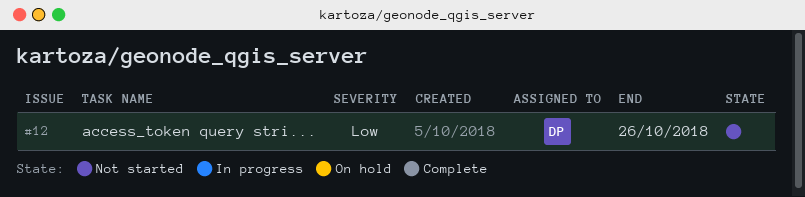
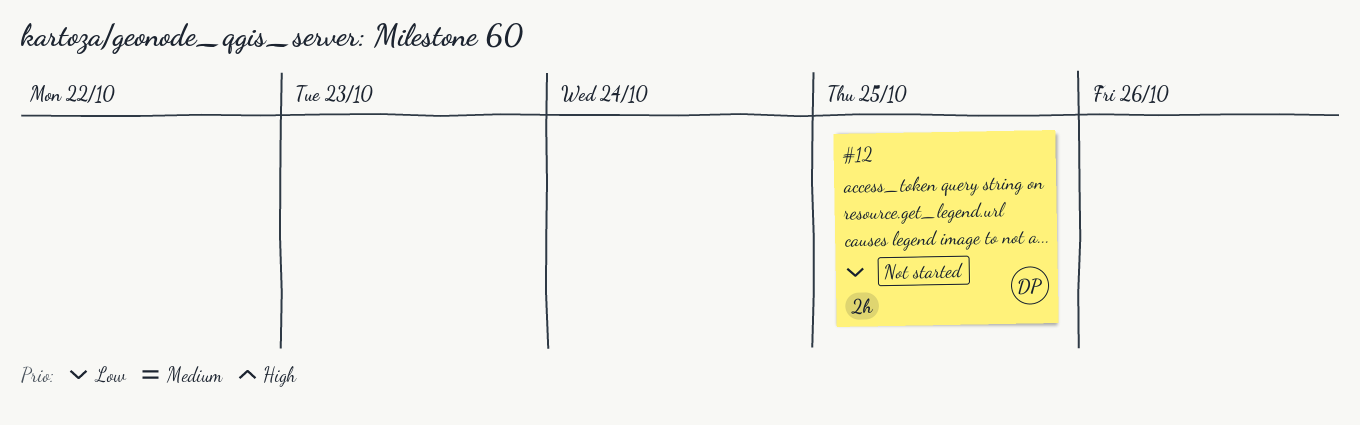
#12, due: Oct 26 -> Oct 25

